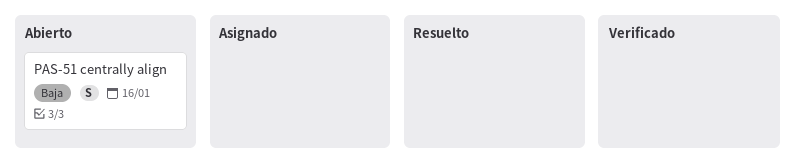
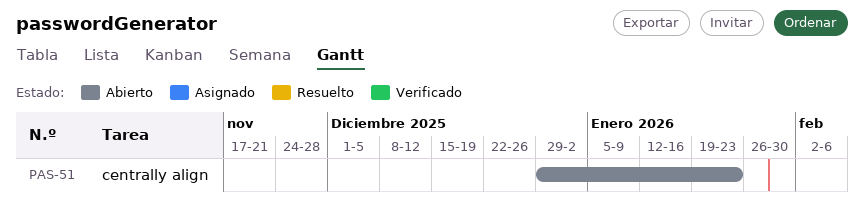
PAS-51, due: Jan 16 -> Jan 23

